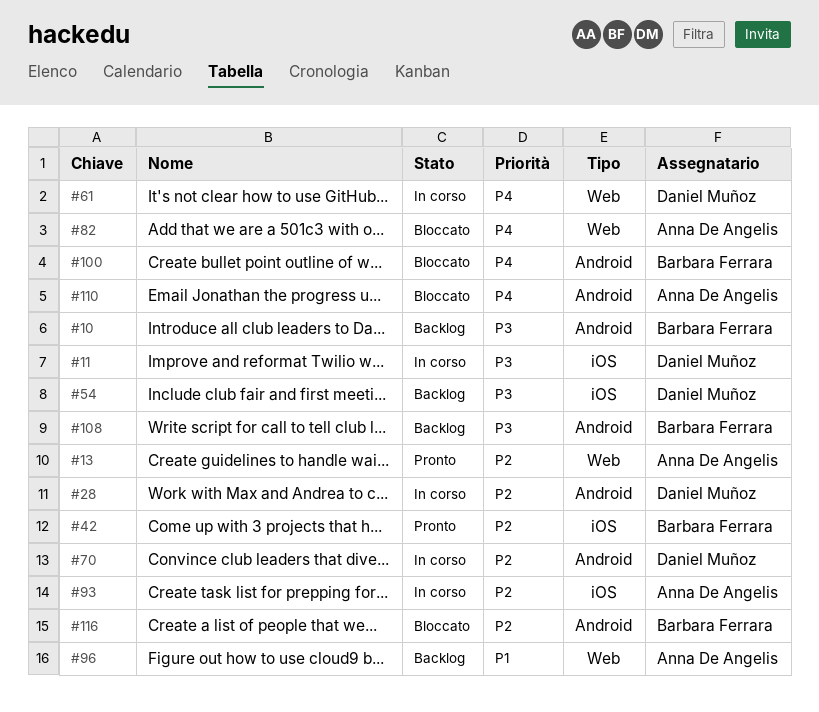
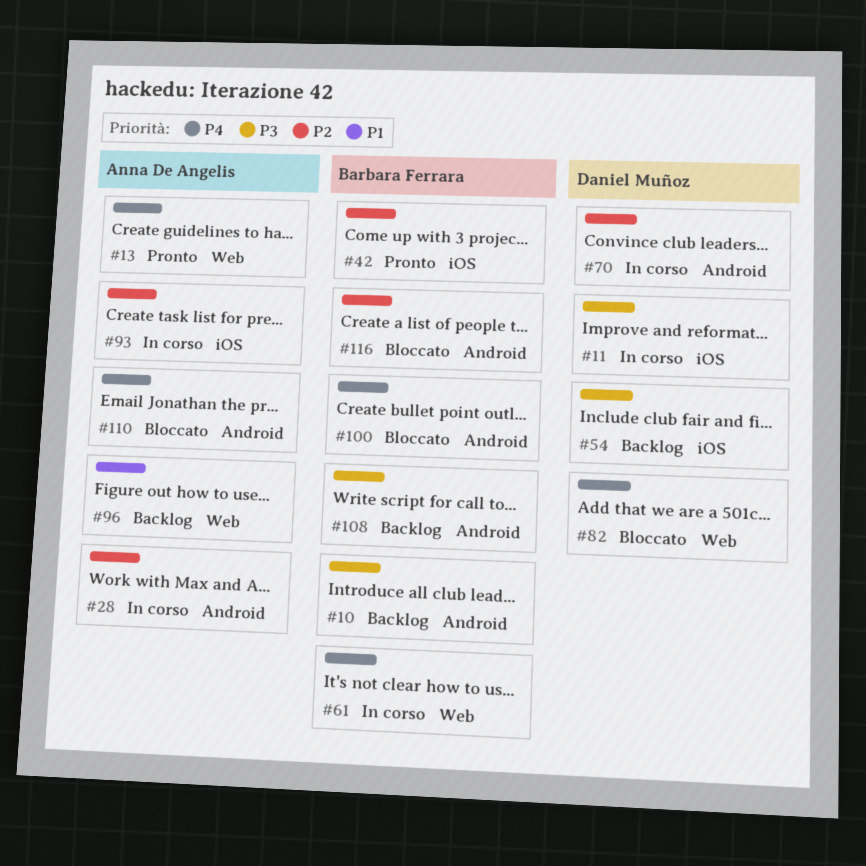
#13, priority: P2 -> P4
#28, owner: Daniel Muñoz -> Anna De Angelis
#61, owner: Daniel Muñoz -> Barbara Ferrara
#82, owner: Anna De Angelis -> Daniel Muñoz

